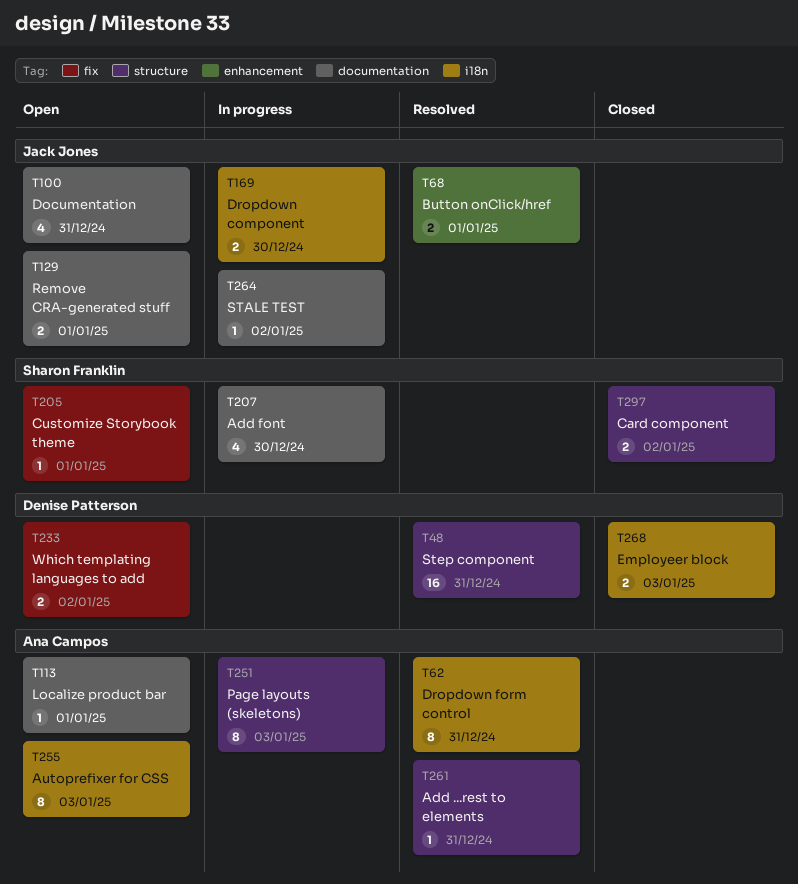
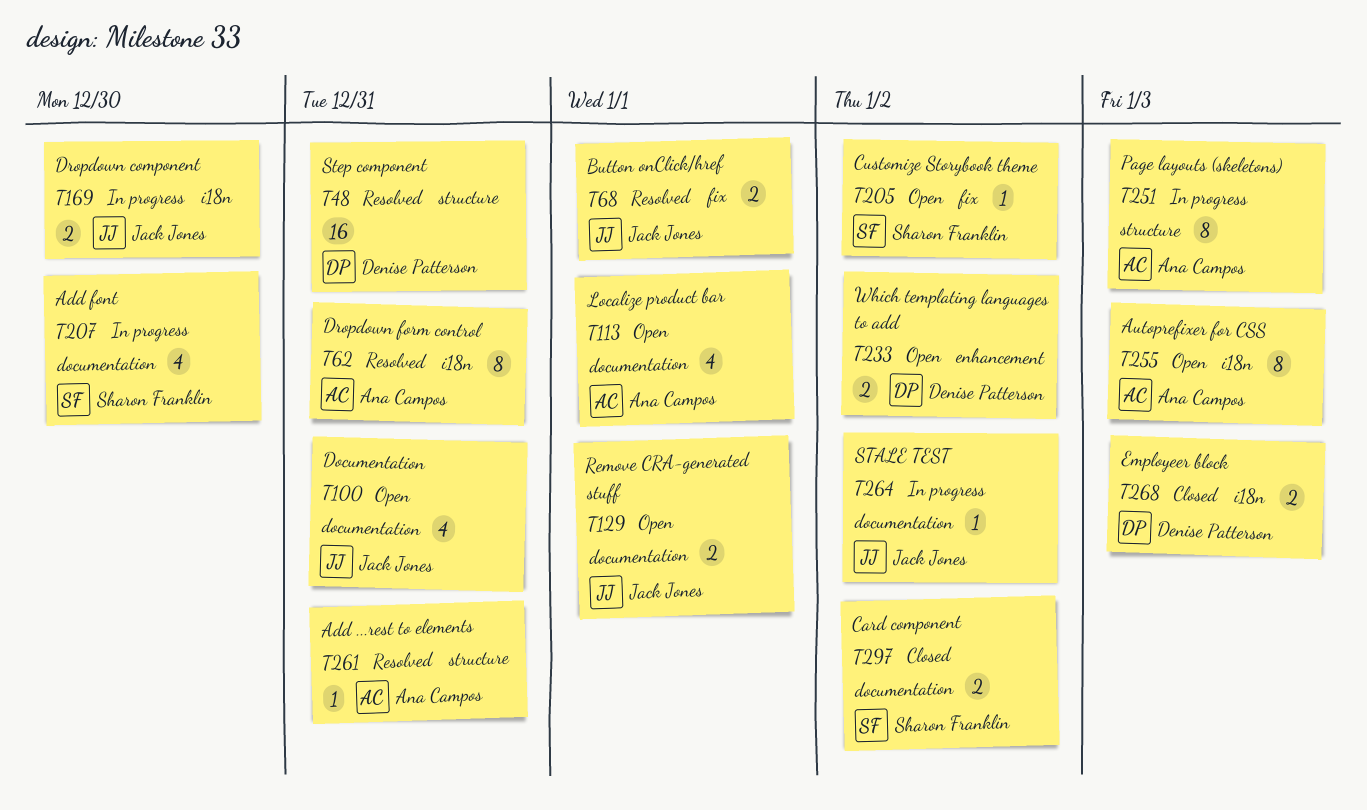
T68, label: enhancement -> fix
T113, estimate: 1 -> 4
T205, due: Jan 1 -> Jan 2
T233, label: fix -> enhancement
T297, label: structure -> documentation

